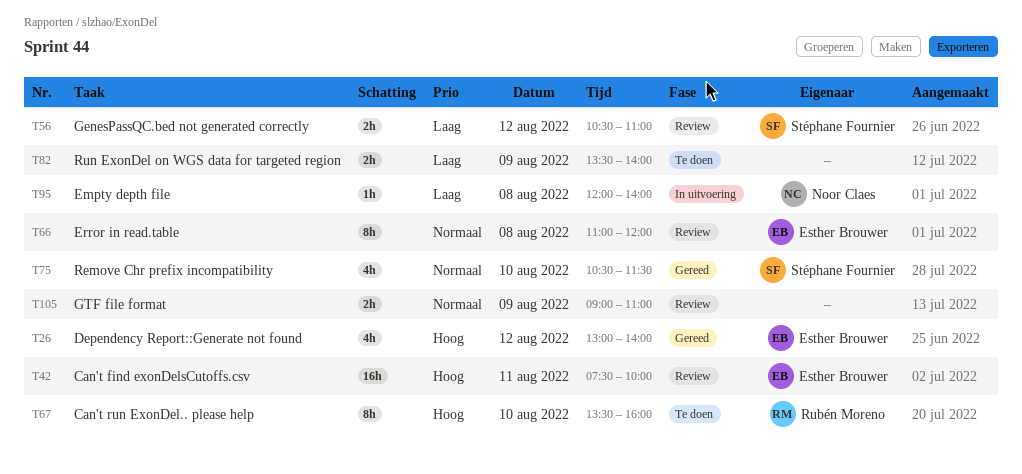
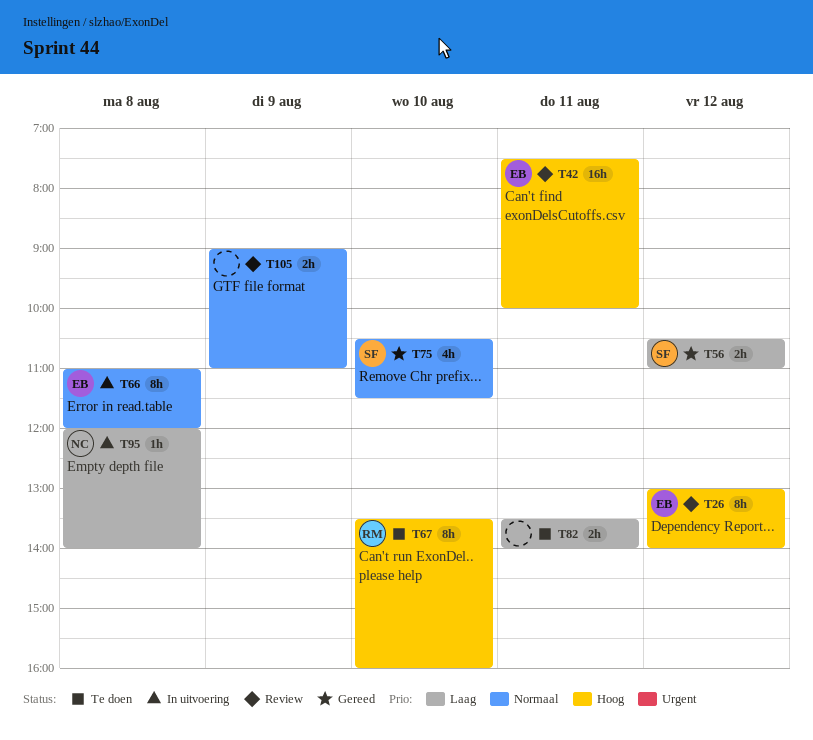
T26, status: Gereed -> Review
T26, estimate: 4h -> 8h
T56, status: Review -> Gereed
T66, status: Review -> In uitvoering
T82, day: Aug 9 -> Aug 11

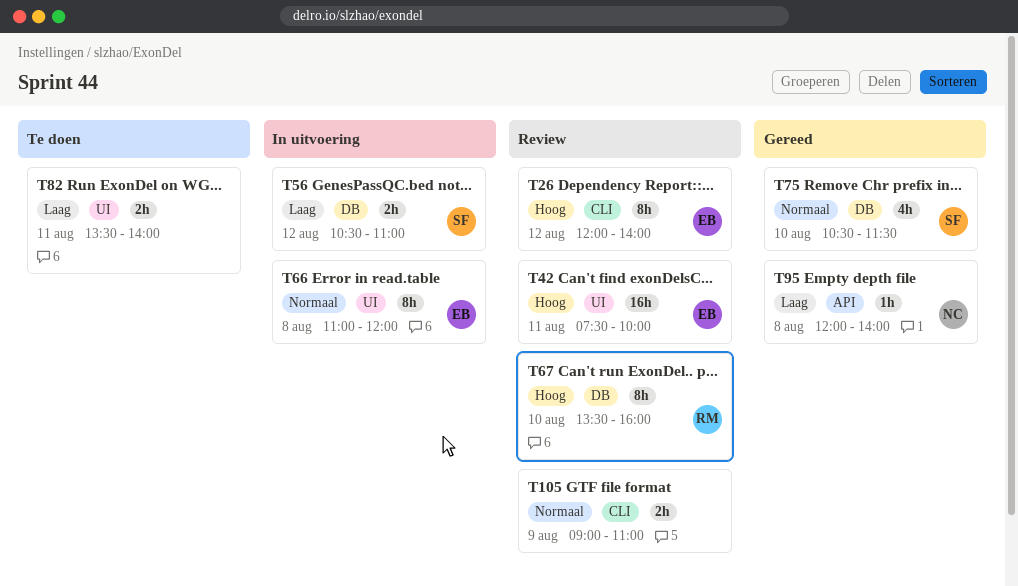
T26, begins: 13:00 -> 12:00
T56, status: Gereed -> In uitvoering
T67, status: Te doen -> Review
T95, status: In uitvoering -> Gereed

